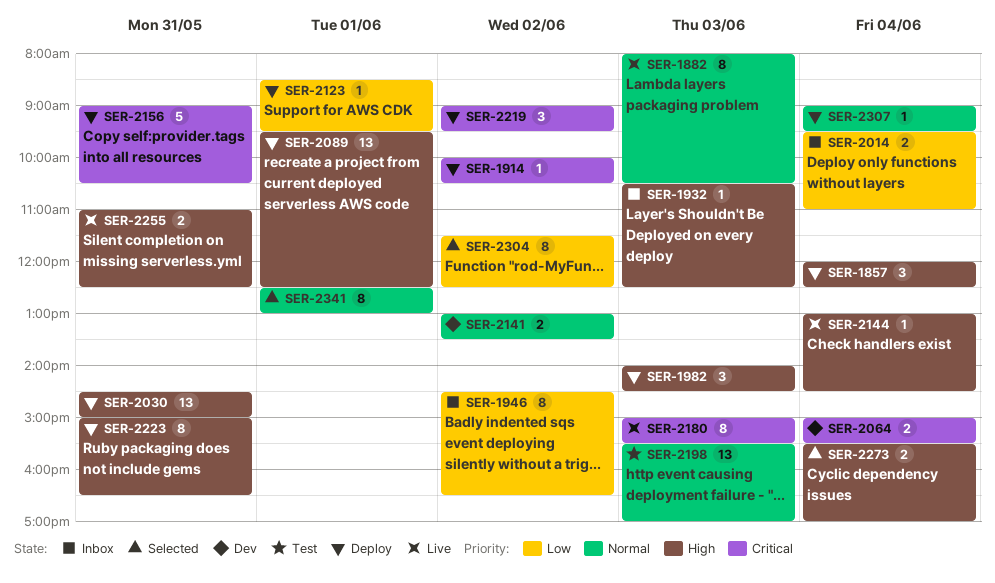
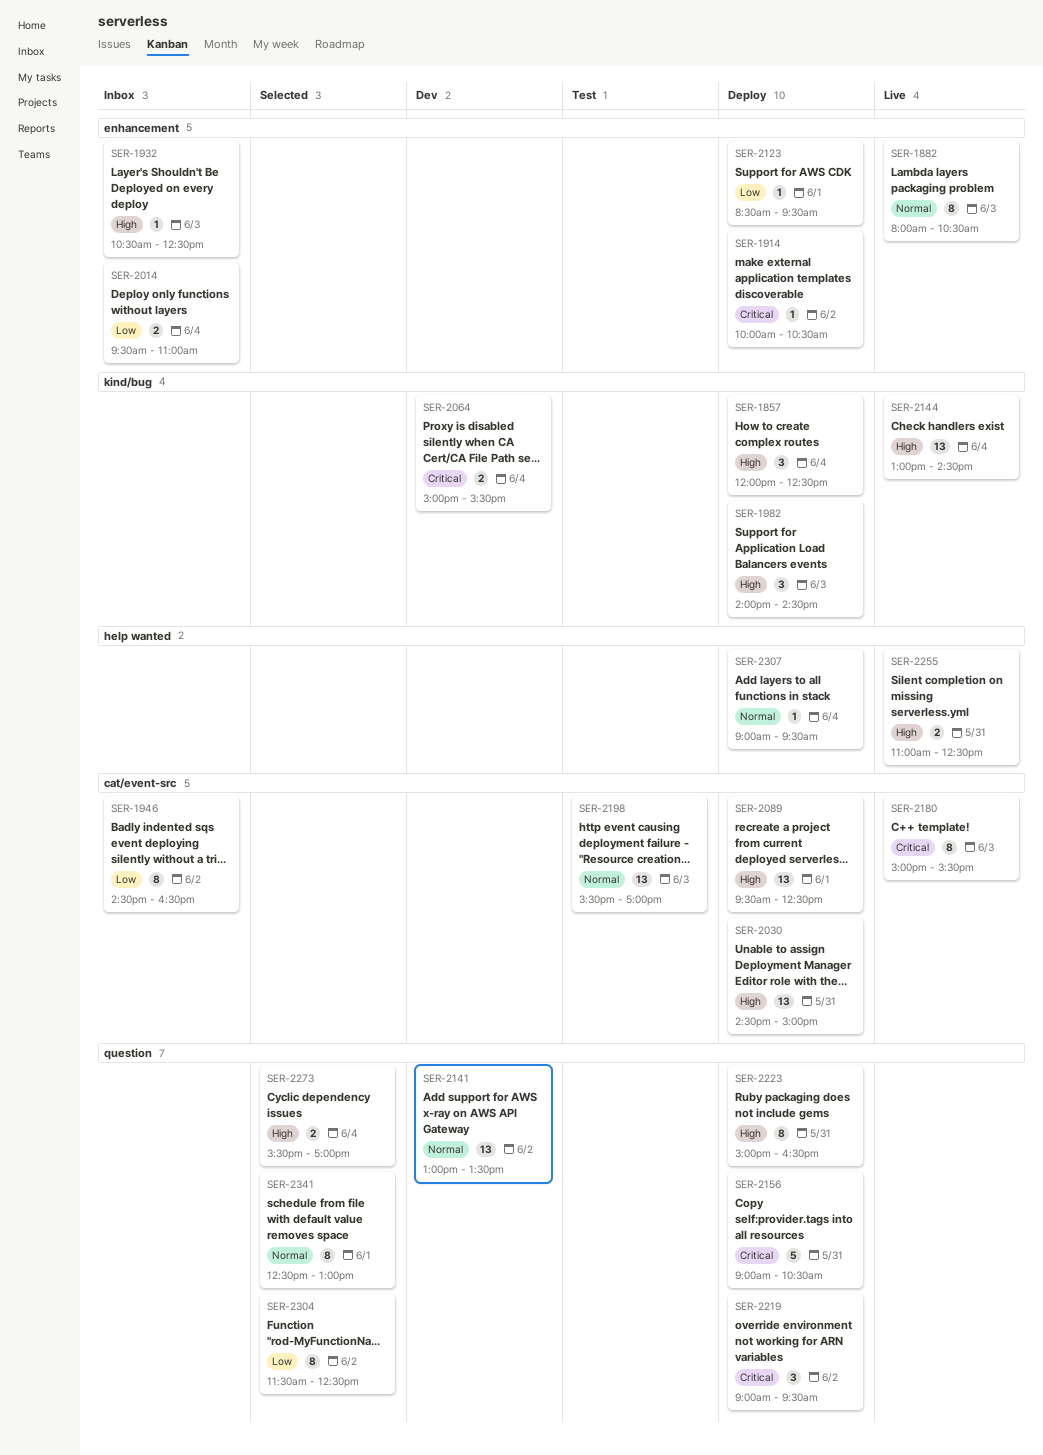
SER-2141, estimate: 2 -> 13
SER-2144, estimate: 1 -> 13

